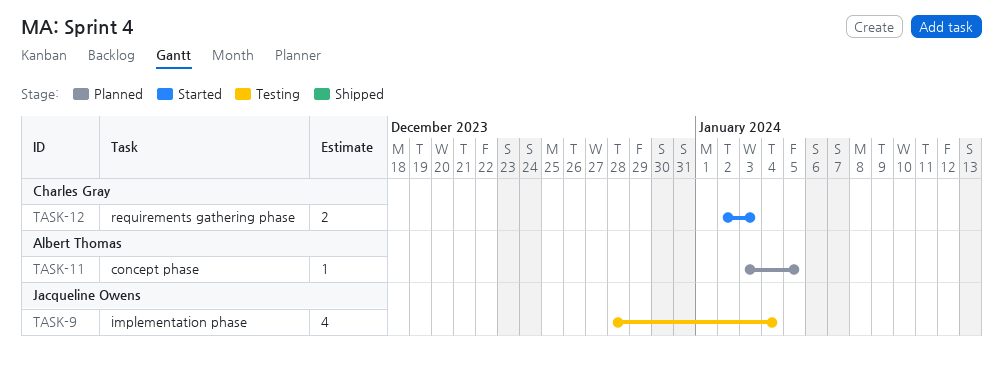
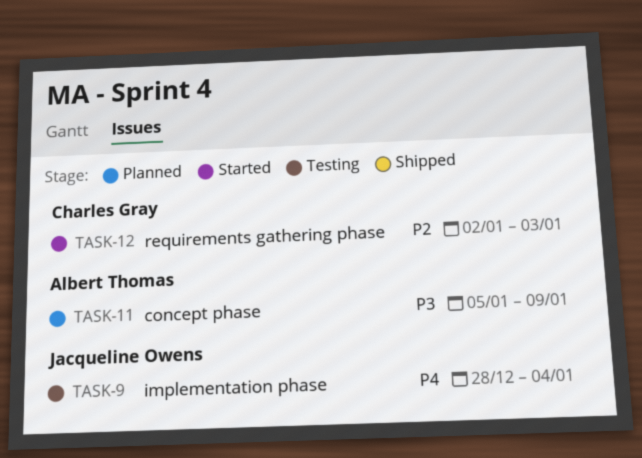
TASK-11, start: Jan 3 -> Jan 5
TASK-11, due: Jan 5 -> Jan 9

